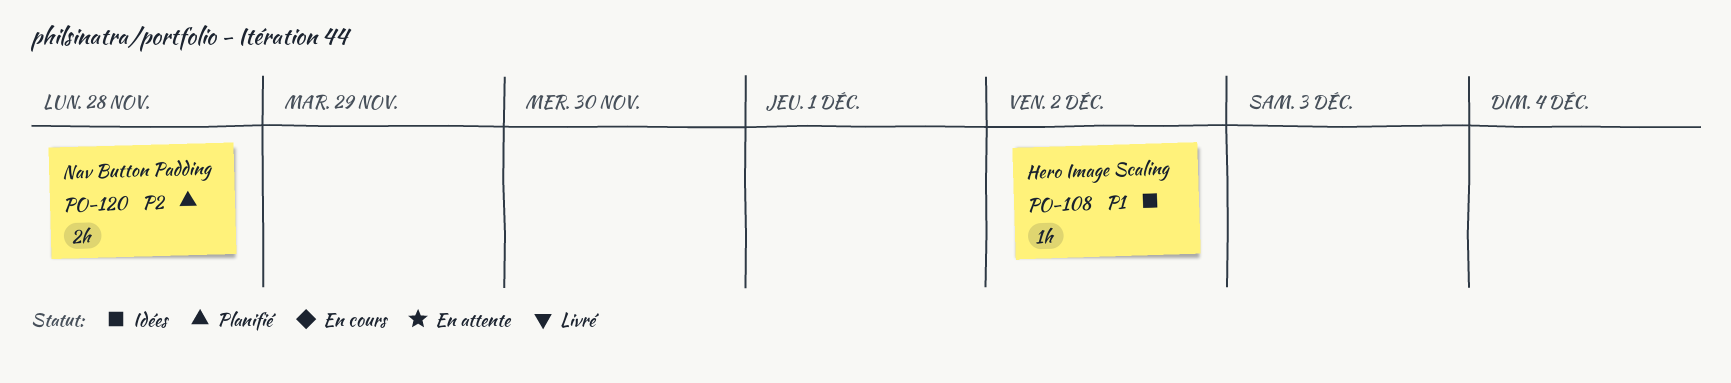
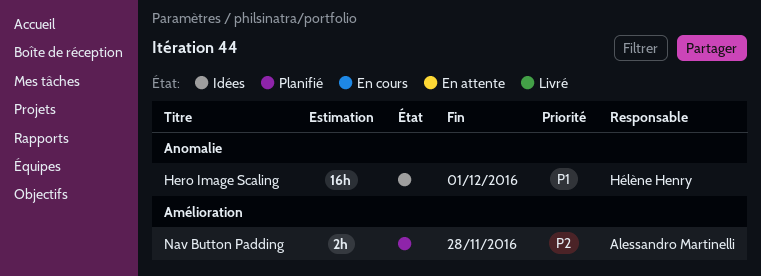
Hero Image Scaling, estimate: 1h -> 16h
Hero Image Scaling, due: Dec 2 -> Dec 1

